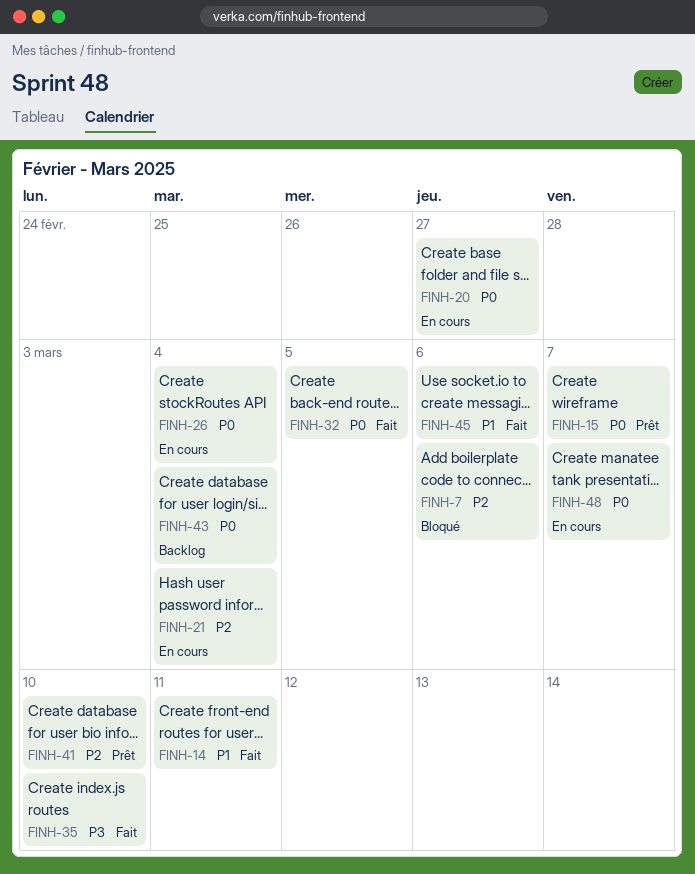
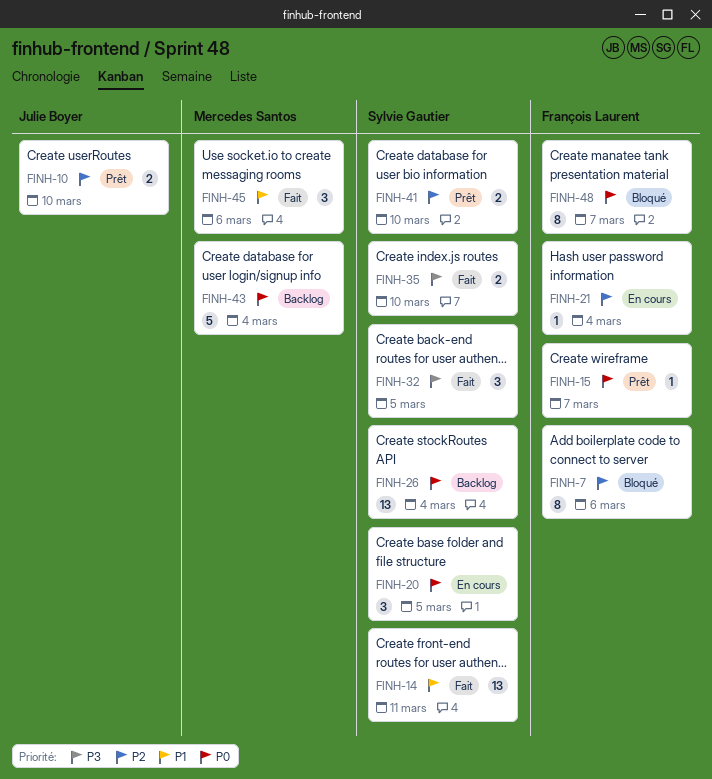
FINH-10: none -> present
FINH-20, due: Feb 27 -> Mar 5
FINH-26, status: En cours -> Backlog
FINH-32, priority: P0 -> P3
FINH-48, status: En cours -> Bloqué

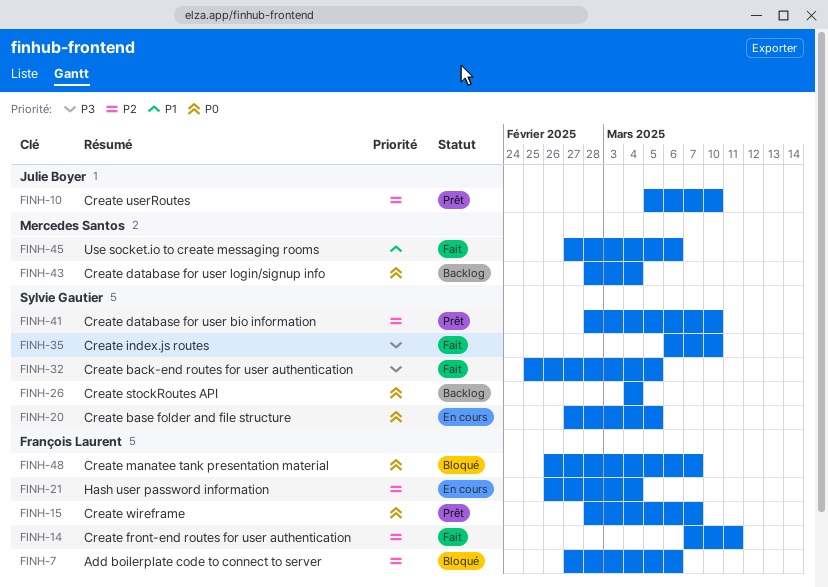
FINH-14, owner: Sylvie Gautier -> François Laurent
FINH-14, priority: P1 -> P2

